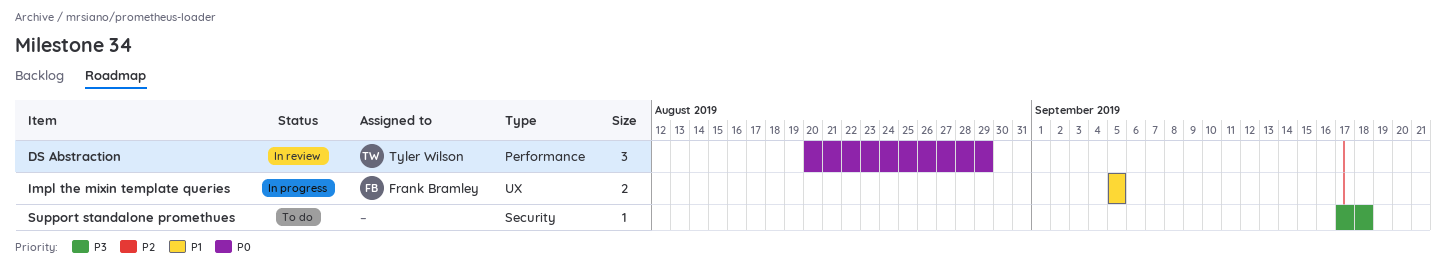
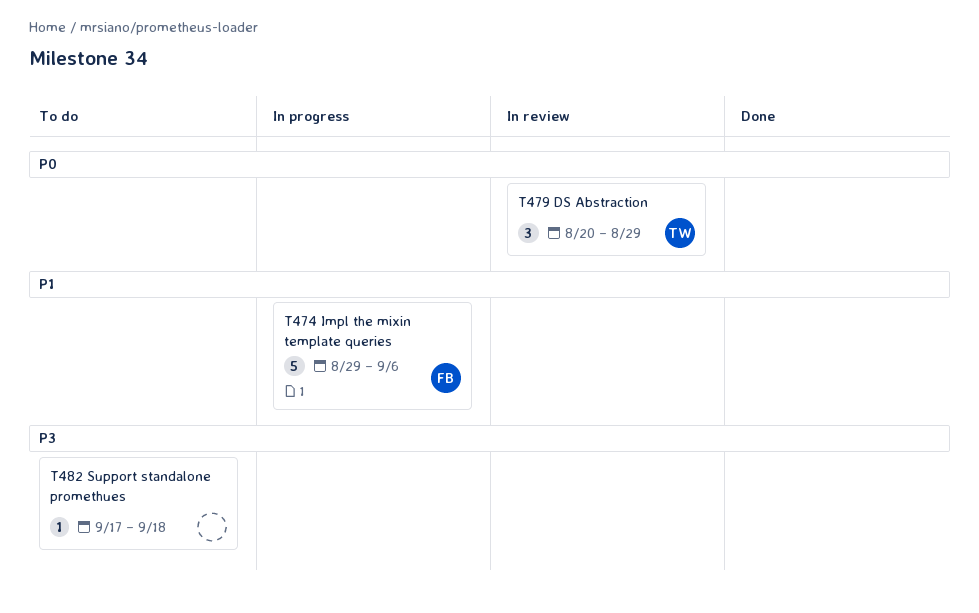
Impl the mixin template queries, estimate: 2 -> 5
Impl the mixin template queries, start: Sep 5 -> Aug 29
Impl the mixin template queries, due: Sep 5 -> Sep 6

